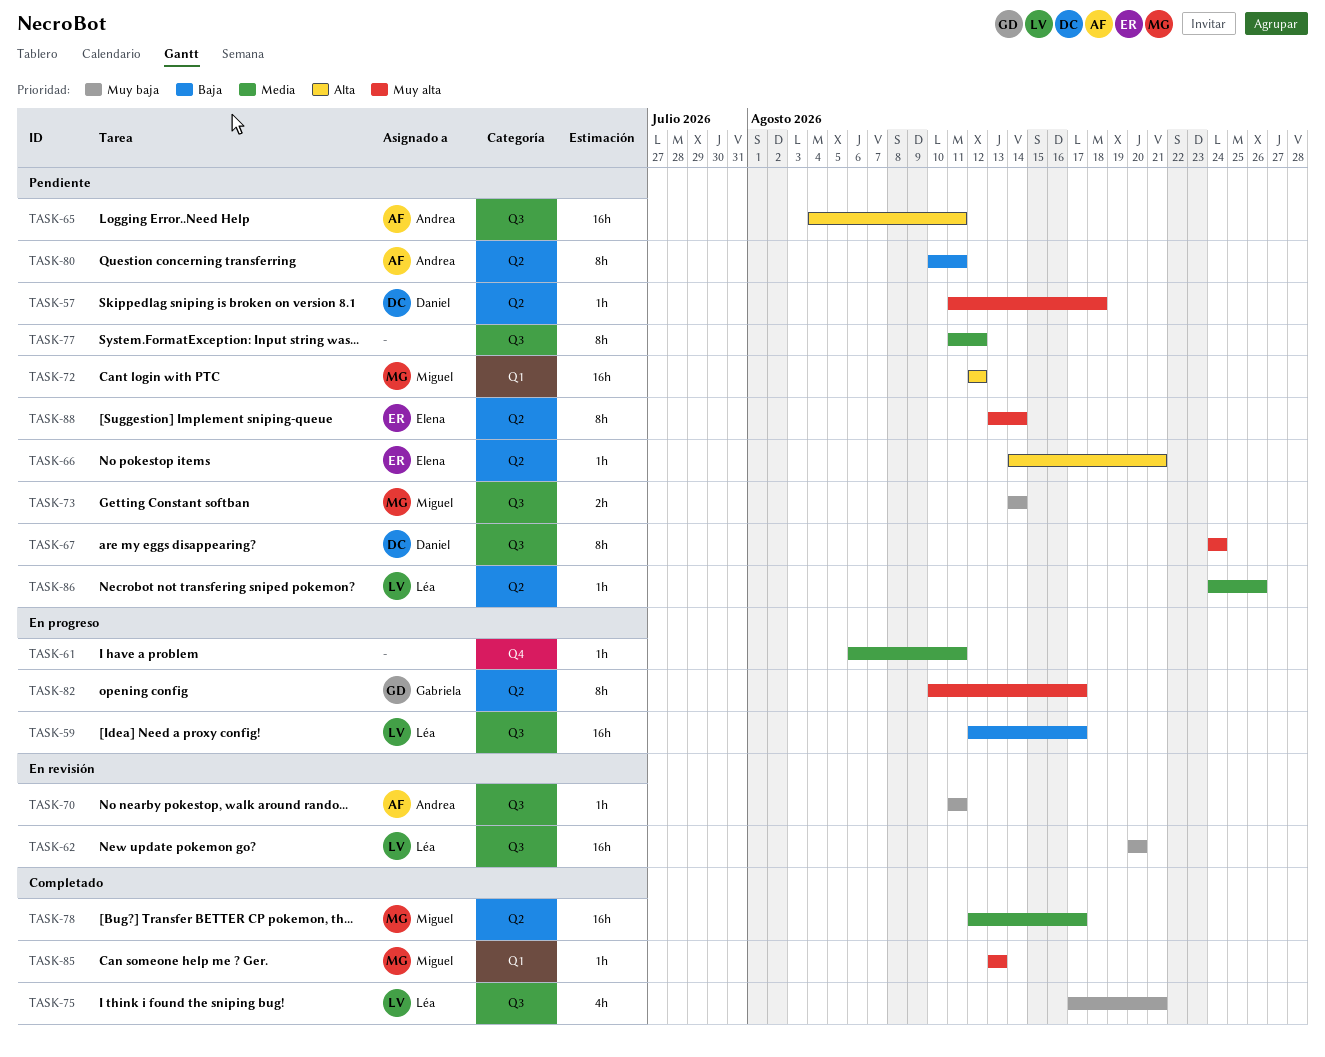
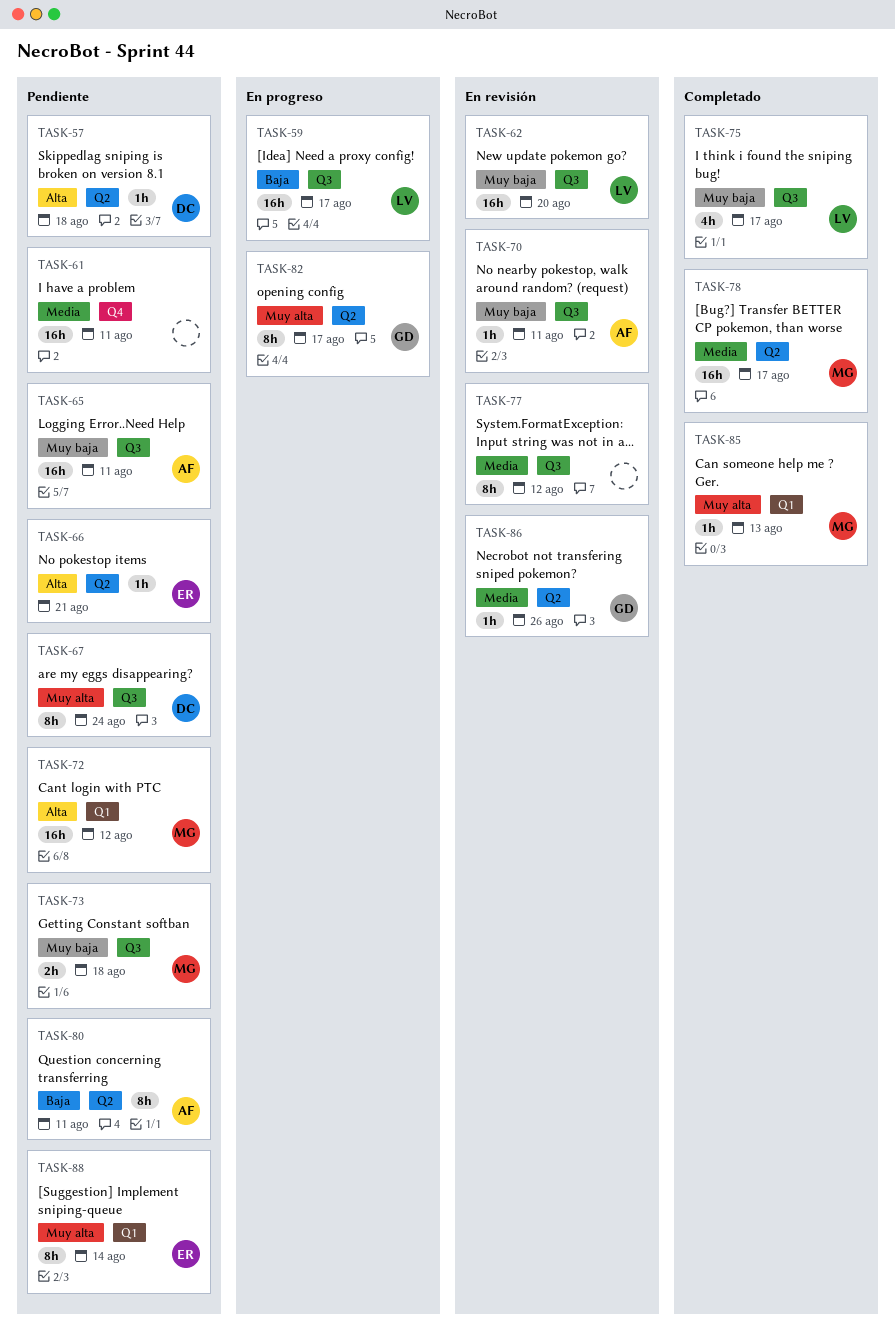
TASK-57, priority: Muy alta -> Alta
TASK-61, status: En progreso -> Pendiente
TASK-61, estimate: 1h -> 16h
TASK-65, priority: Alta -> Muy baja
TASK-73, due: Aug 14 -> Aug 18
TASK-75, due: Aug 21 -> Aug 17
TASK-77, status: Pendiente -> En revisión
TASK-86, status: Pendiente -> En revisión
TASK-86, owner: Léa -> Gabriela
TASK-88, label: Q2 -> Q1

